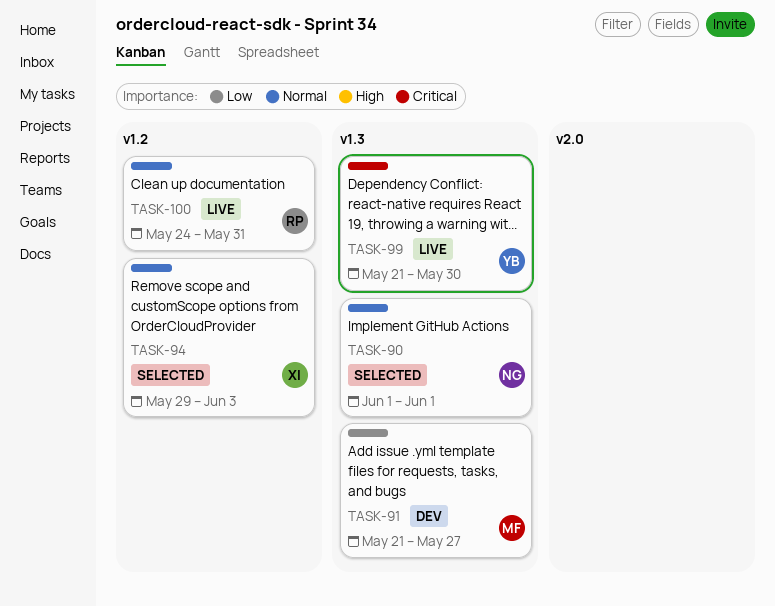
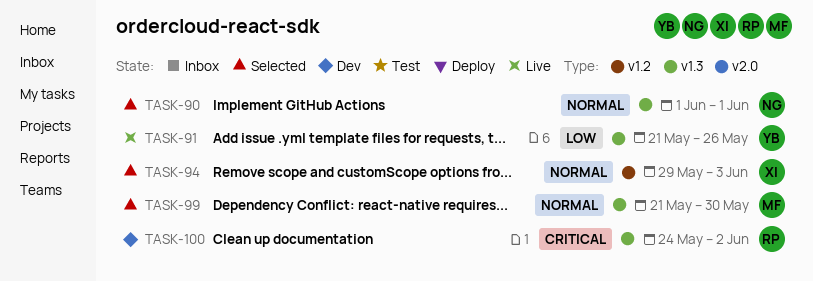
TASK-91, status: Dev -> Live
TASK-91, owner: MF -> YB
TASK-91, due: May 27 -> May 26
TASK-99, status: Live -> Selected
TASK-99, owner: YB -> MF
TASK-99, priority: Critical -> Normal
TASK-100, status: Live -> Dev
TASK-100, priority: Normal -> Critical
TASK-100, label: v1.2 -> v1.3
TASK-100, due: May 31 -> Jun 2

